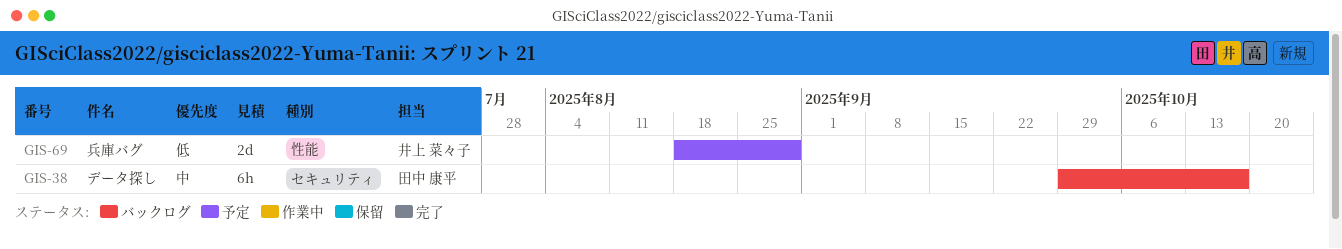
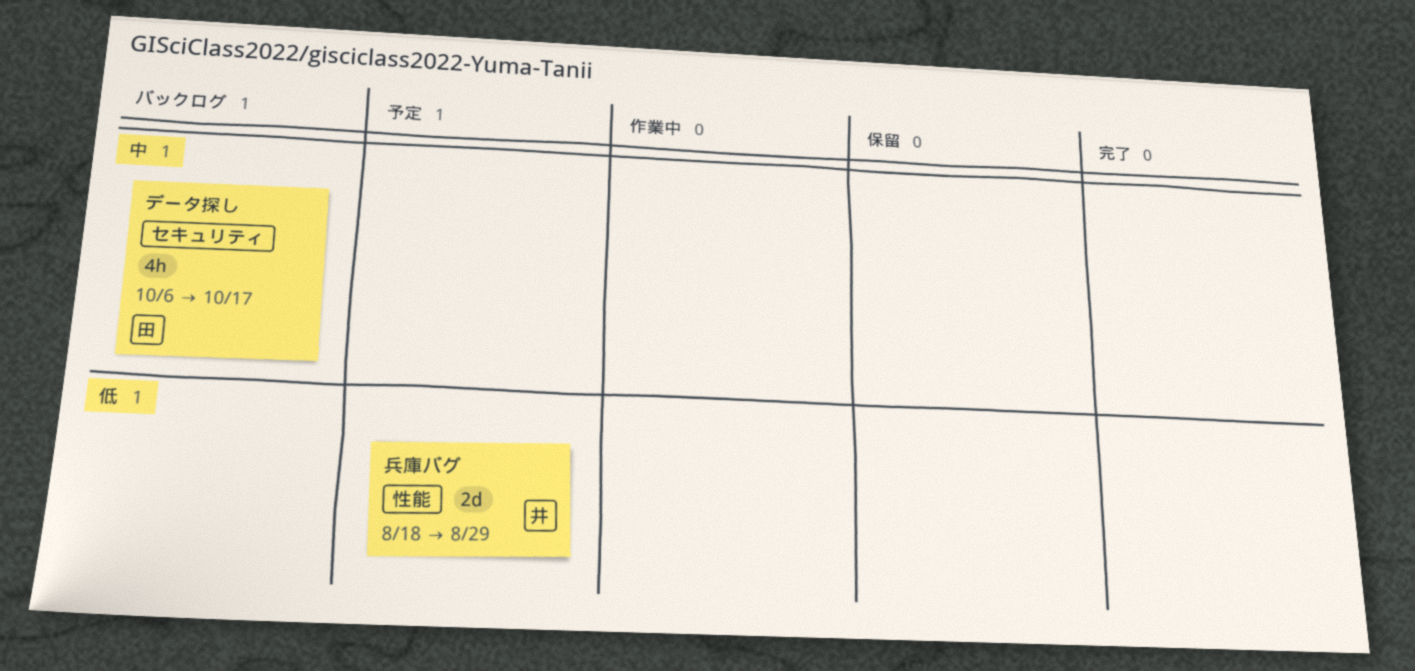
データ探し, estimate: 6h -> 4h
データ探し, start: Sep 29 -> Oct 6

